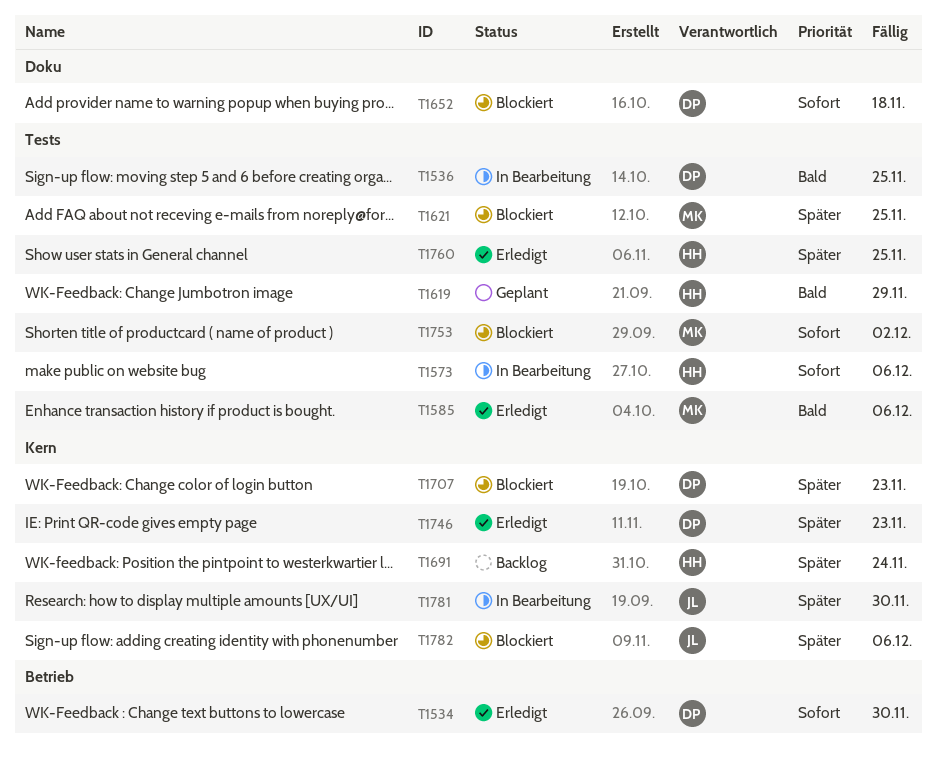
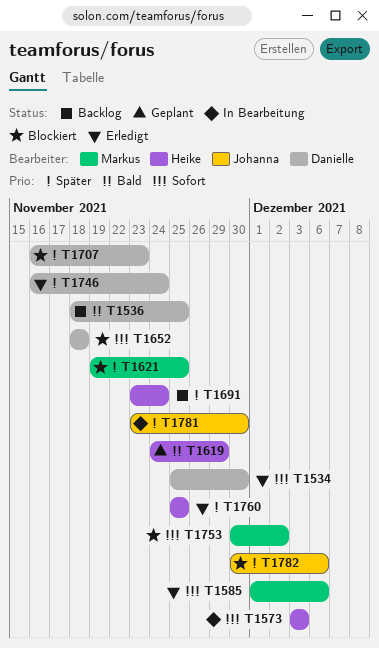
T1536, status: In Bearbeitung -> Backlog
T1573, due: Dec 6 -> Dec 3
T1585, priority: Bald -> Sofort
T1746, due: Nov 23 -> Nov 24

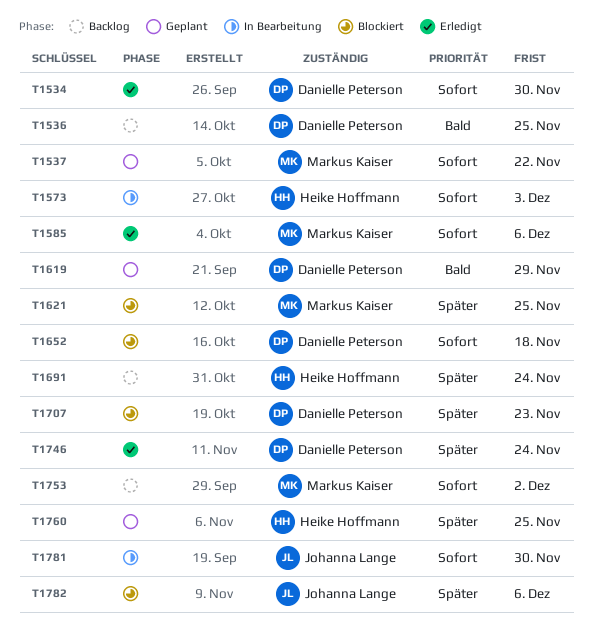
T1537: none -> present
T1619, owner: Heike Hoffmann -> Danielle Peterson
T1753, status: Blockiert -> Backlog
T1760, status: Erledigt -> Geplant
T1781, priority: Später -> Sofort

